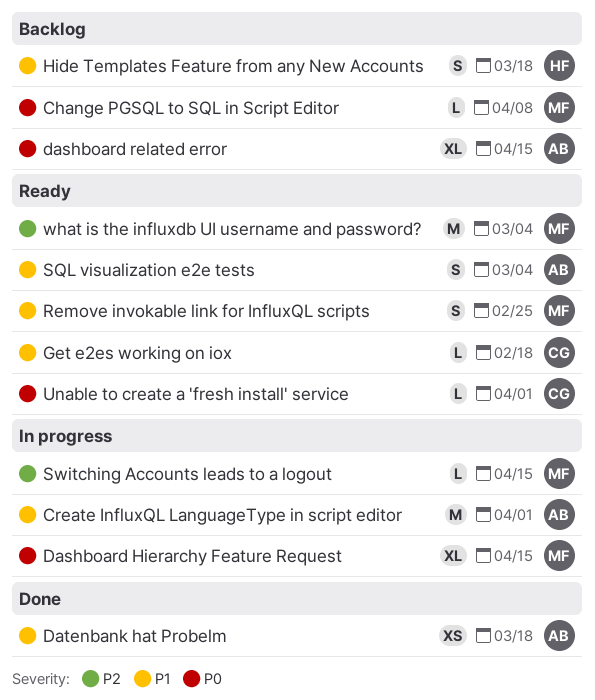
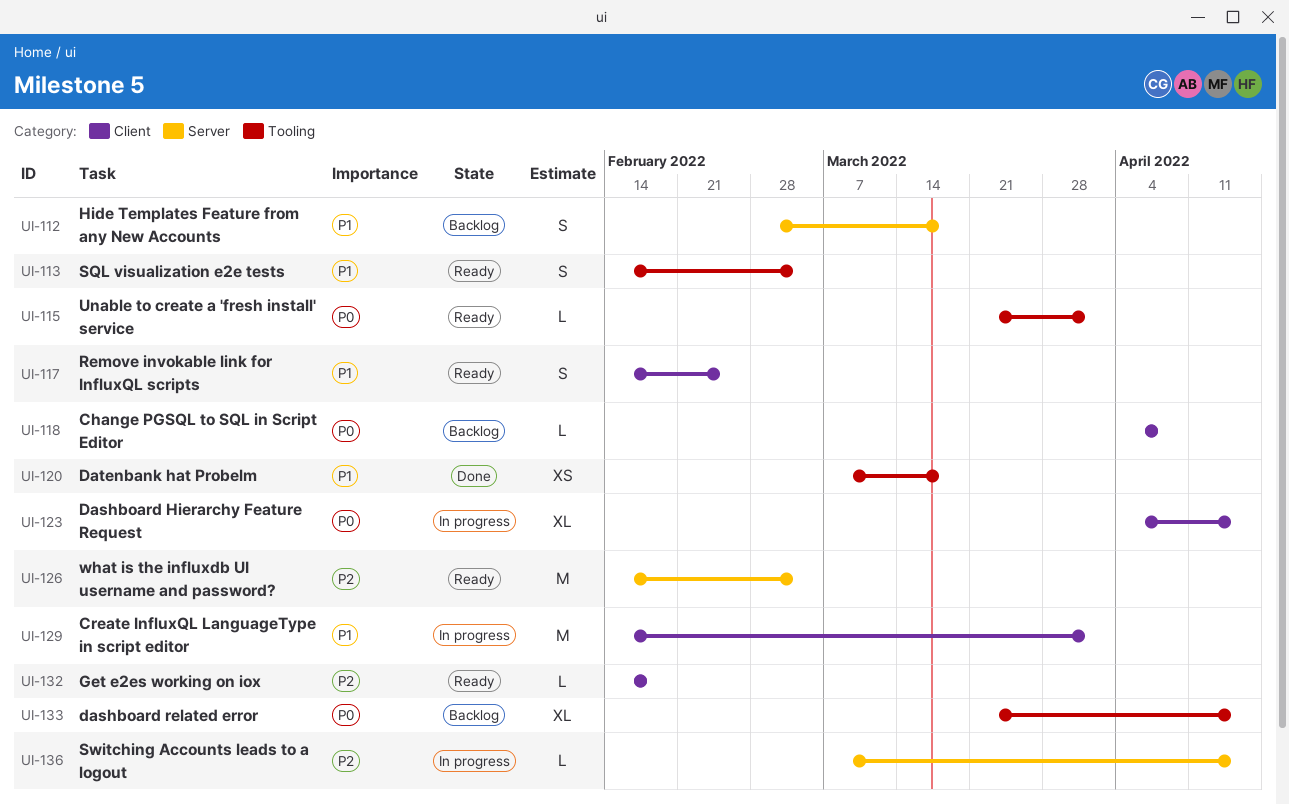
Get e2es working on iox, priority: P1 -> P2

